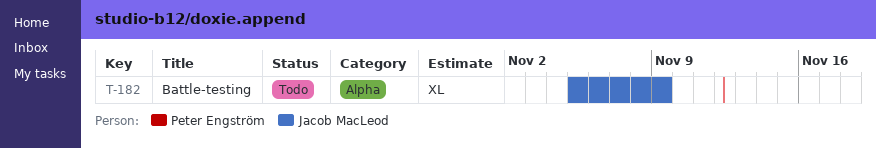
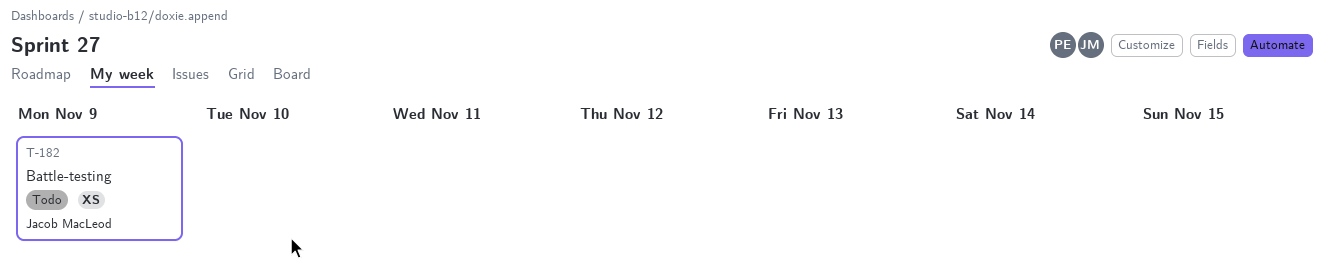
T-182, estimate: XL -> XS

